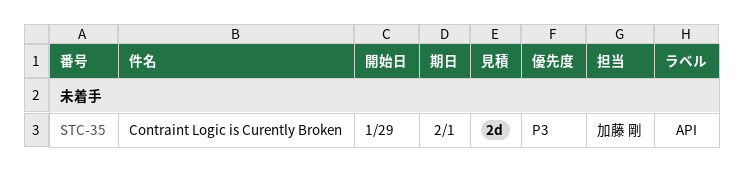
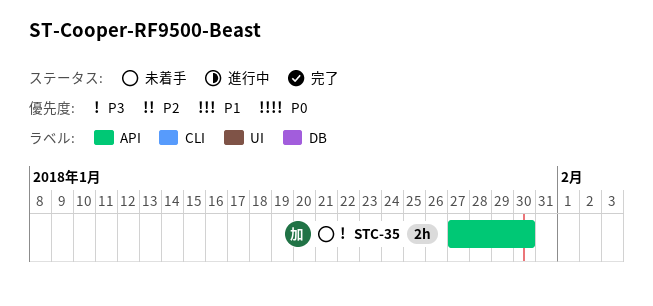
STC-35, estimate: 2d -> 2h
STC-35, start: Jan 29 -> Jan 27
STC-35, due: Feb 1 -> Jan 30

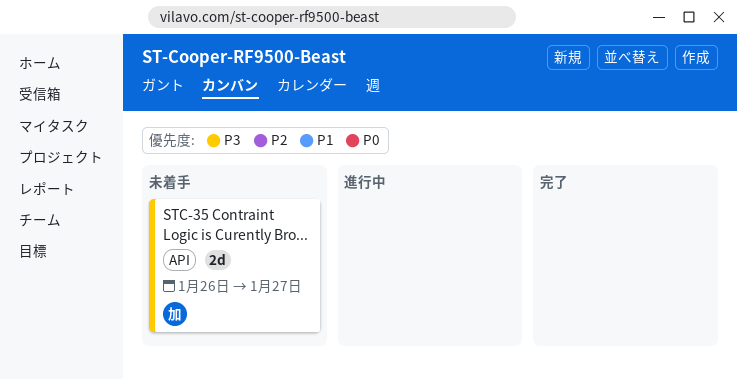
STC-35, estimate: 2h -> 2d
STC-35, start: Jan 27 -> Jan 26
STC-35, due: Jan 30 -> Jan 27

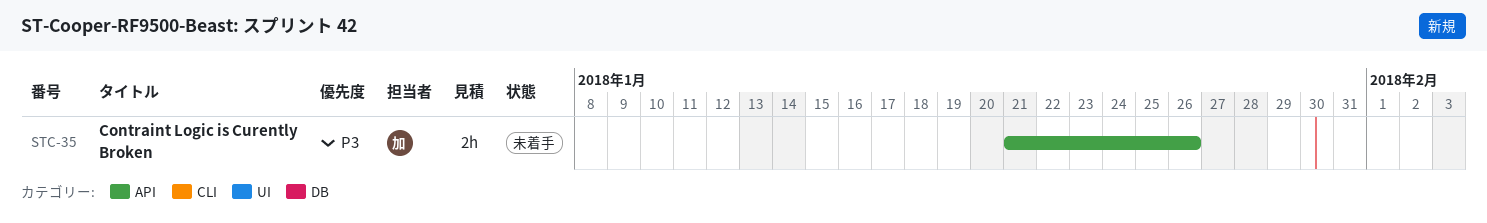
STC-35, estimate: 2d -> 2h
STC-35, start: Jan 26 -> Jan 21
STC-35, due: Jan 27 -> Jan 26

